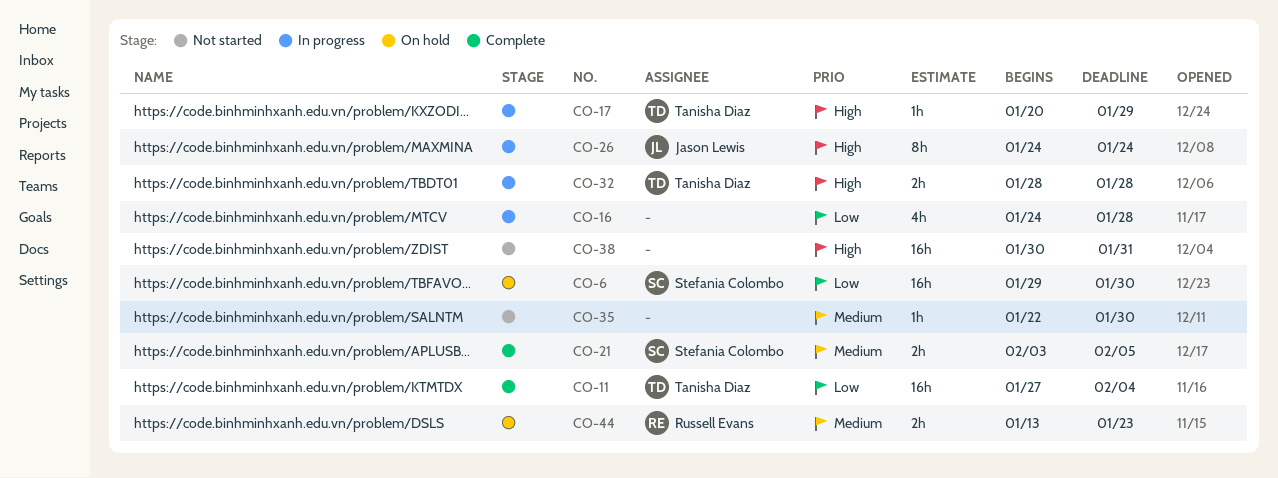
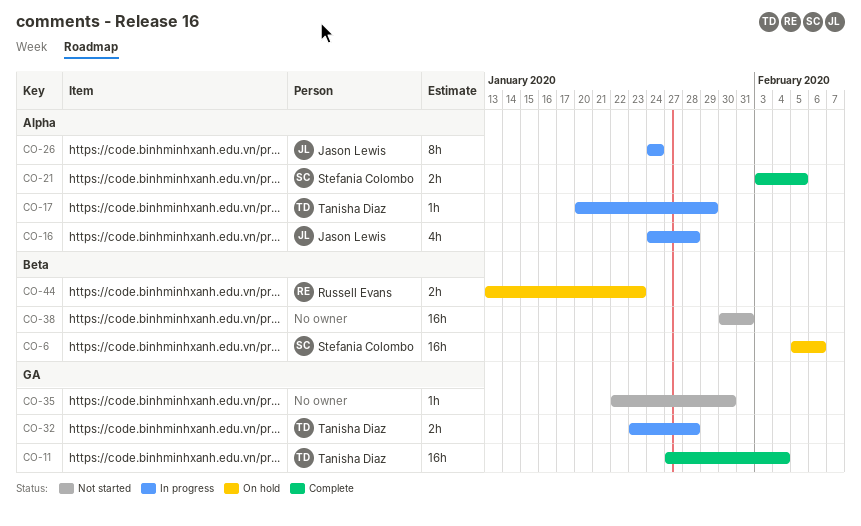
CO-6, start: Jan 29 -> Feb 5
CO-6, due: Jan 30 -> Feb 6
CO-16, owner: none -> Jason Lewis
CO-32, start: Jan 28 -> Jan 23

